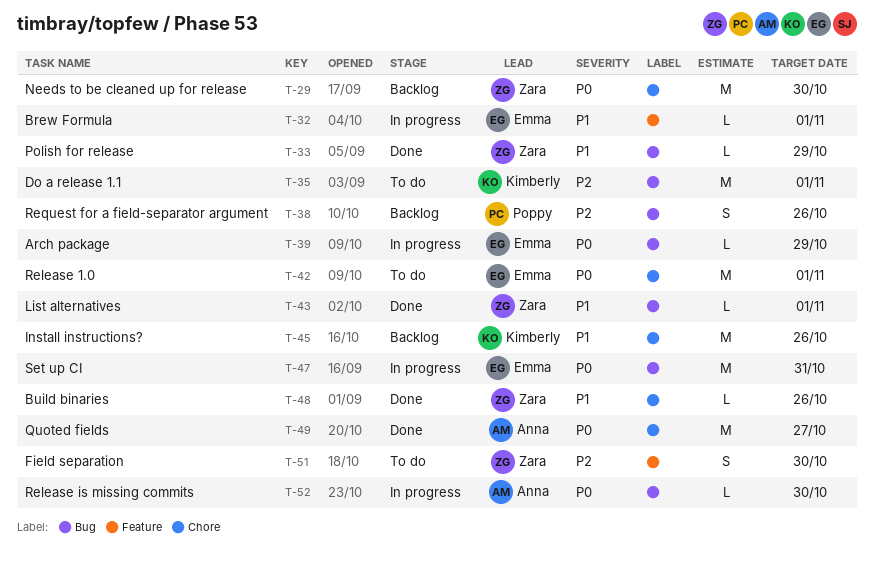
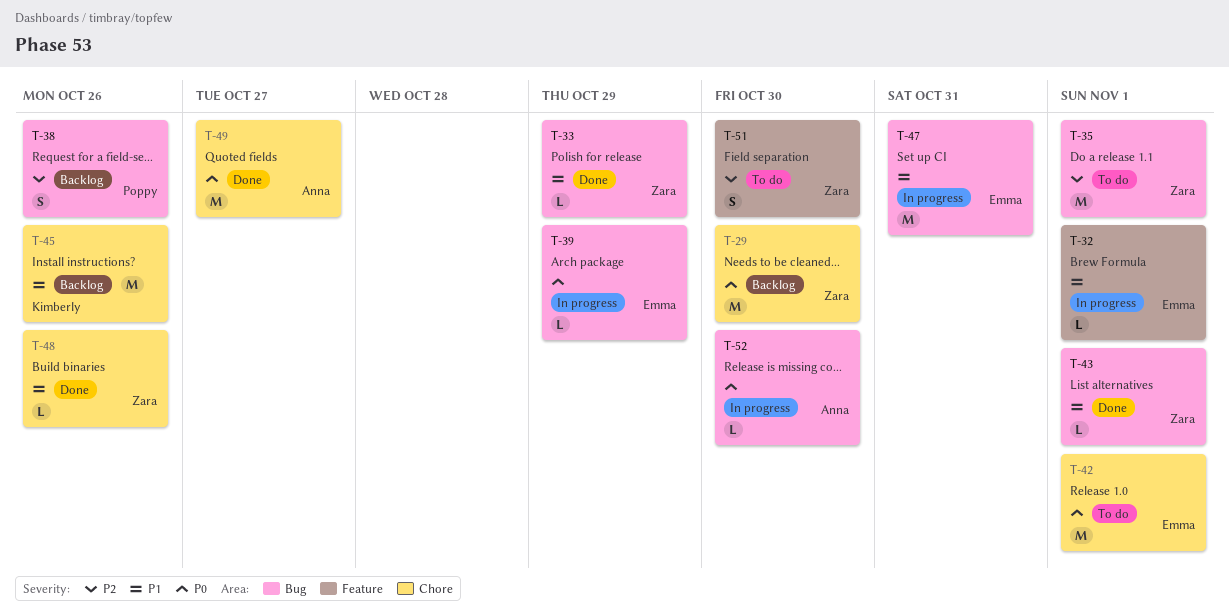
T-35, owner: Kimberly -> Zara
T-47, priority: P0 -> P1

